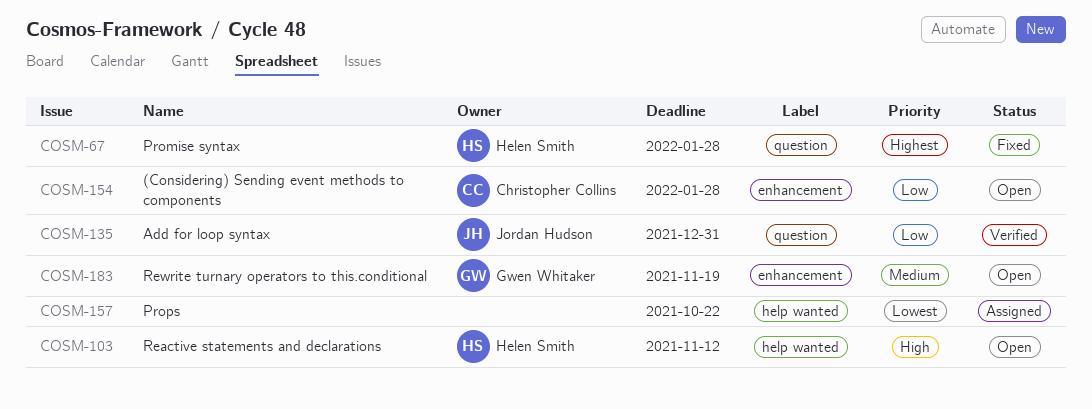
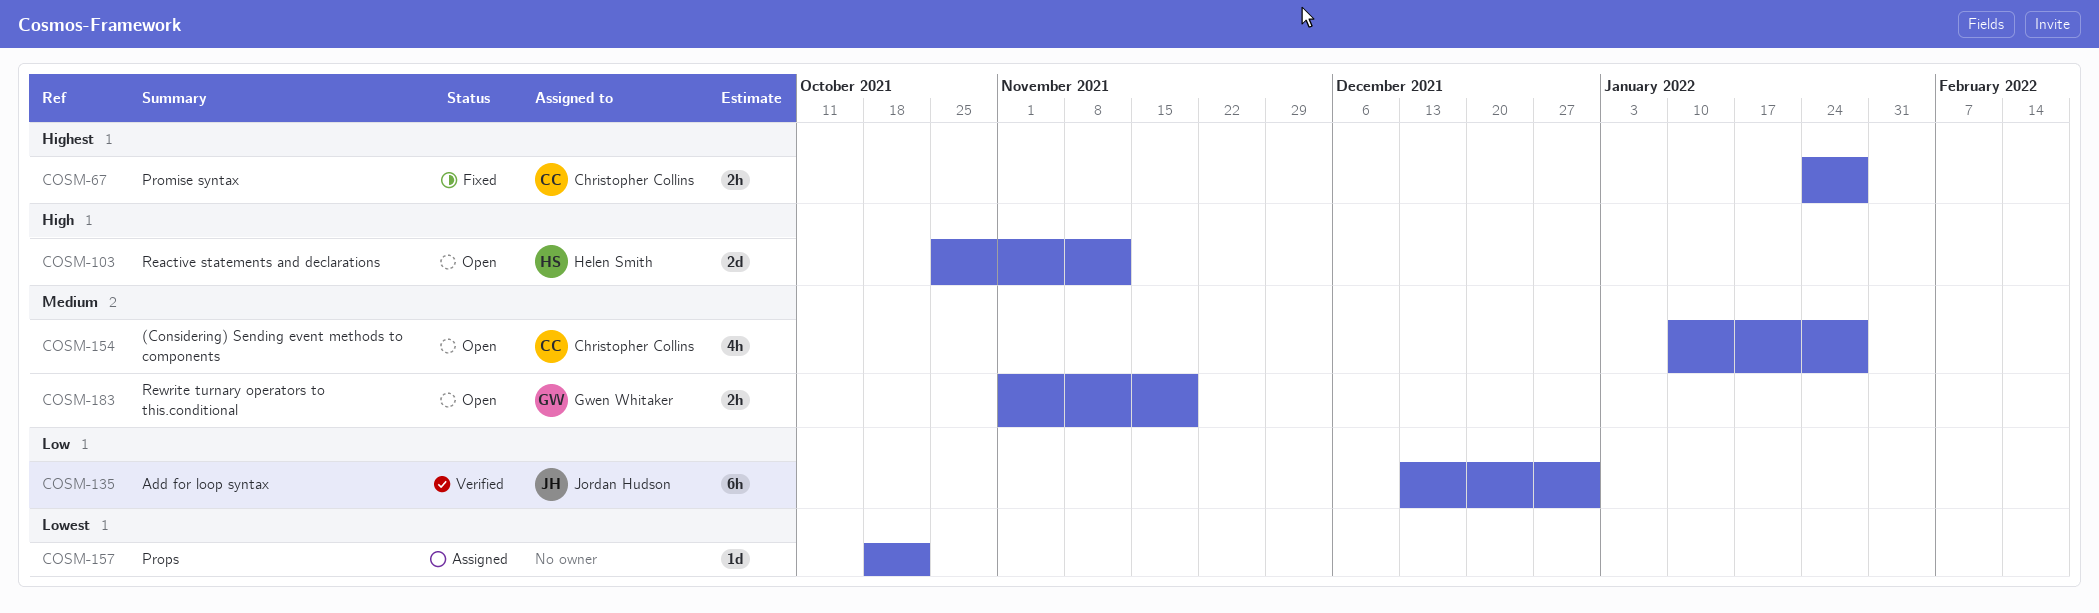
COSM-67, owner: Helen Smith -> Christopher Collins
COSM-154, priority: Low -> Medium

